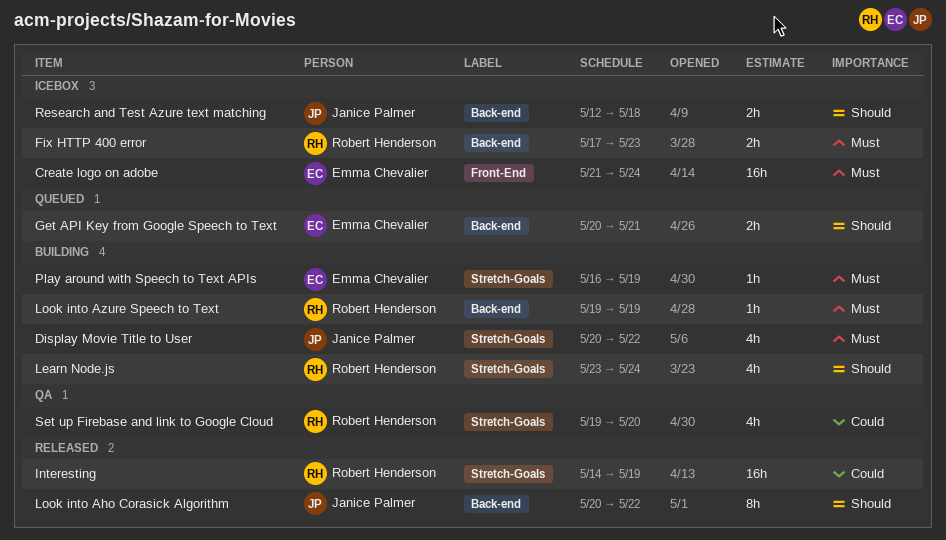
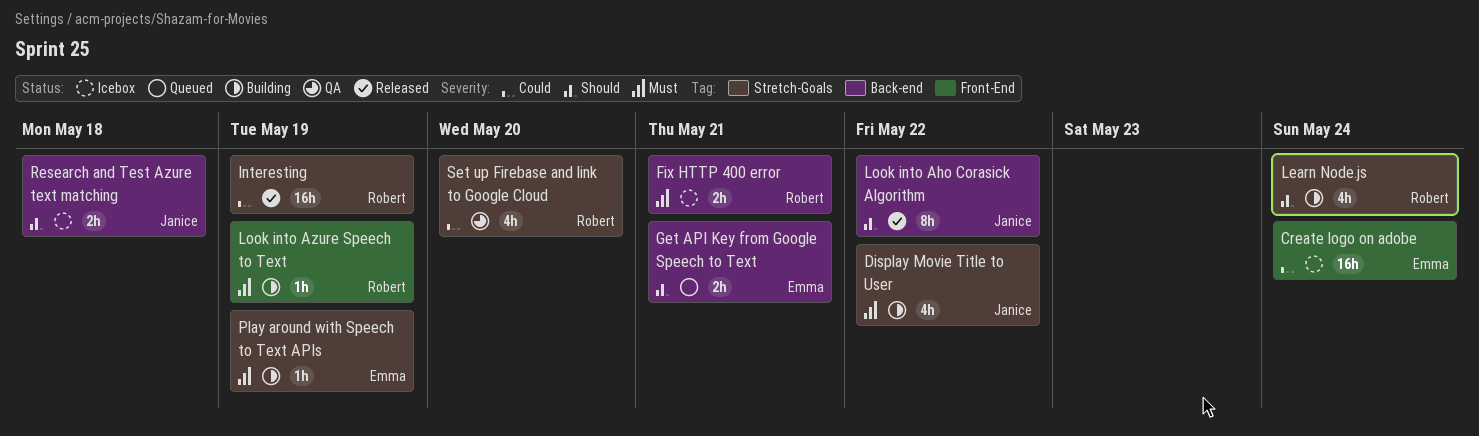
Create logo on adobe, priority: Must -> Could
Fix HTTP 400 error, due: May 23 -> May 21
Look into Azure Speech to Text, label: Back-end -> Front-End

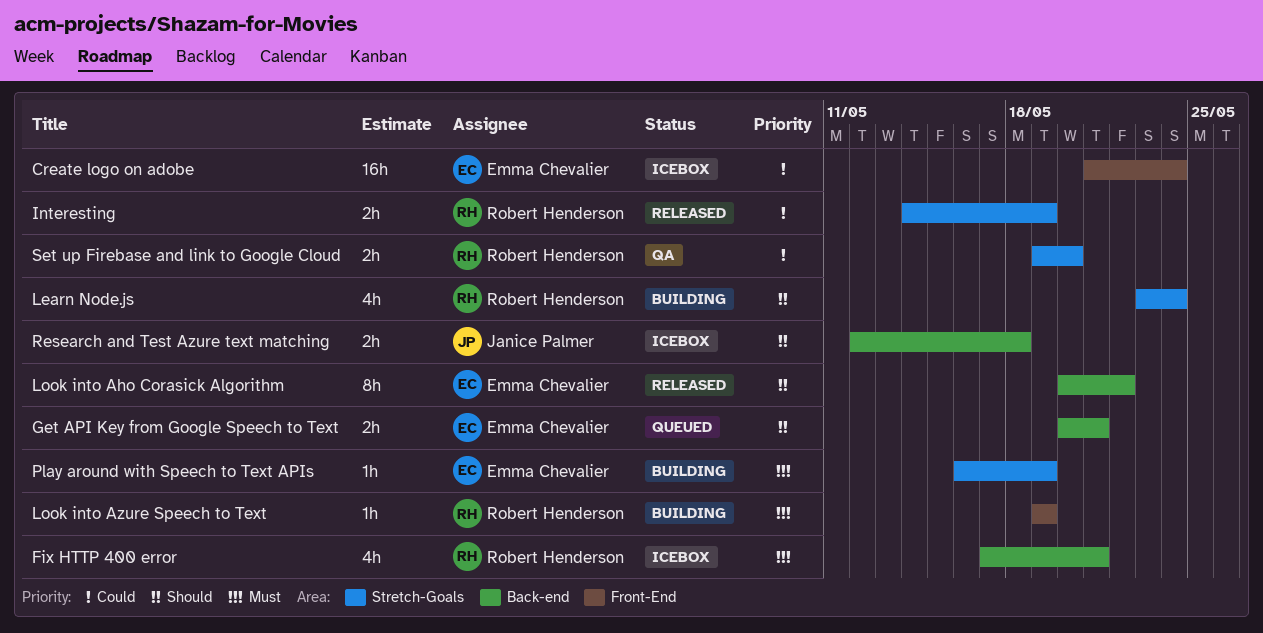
Display Movie Title to User: present -> none
Fix HTTP 400 error, estimate: 2h -> 4h
Interesting, estimate: 16h -> 2h
Look into Aho Corasick Algorithm, owner: Janice Palmer -> Emma Chevalier
Set up Firebase and link to Google Cloud, estimate: 4h -> 2h

